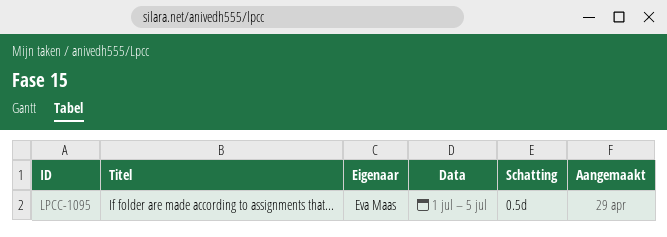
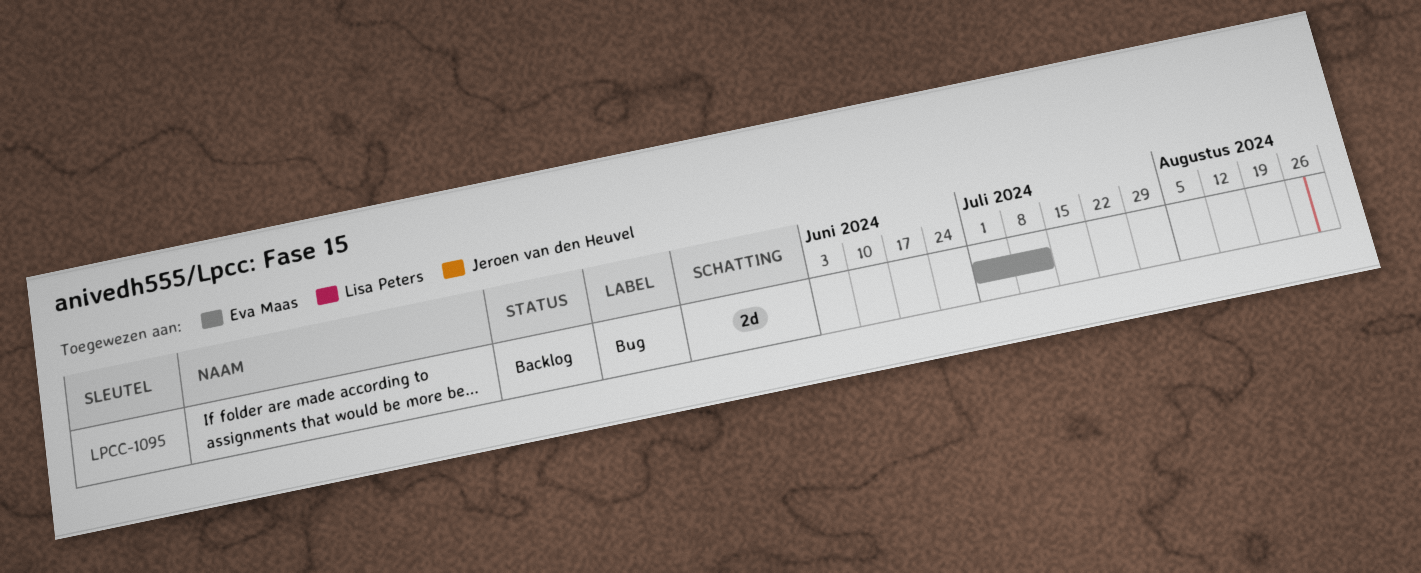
LPCC-1095, estimate: 0.5d -> 2d
LPCC-1095, due: Jul 5 -> Jul 12

